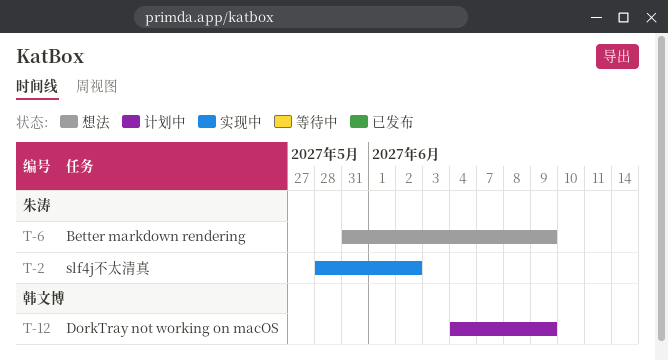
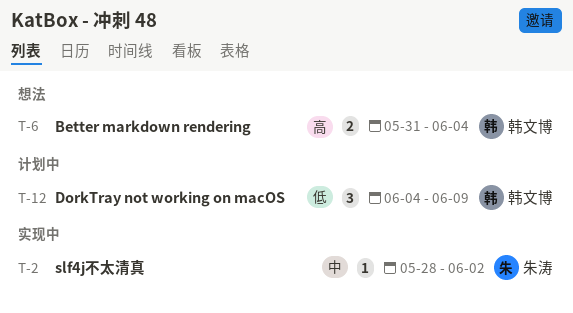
T-6, owner: 朱涛 -> 韩文博
T-6, due: Jun 9 -> Jun 4

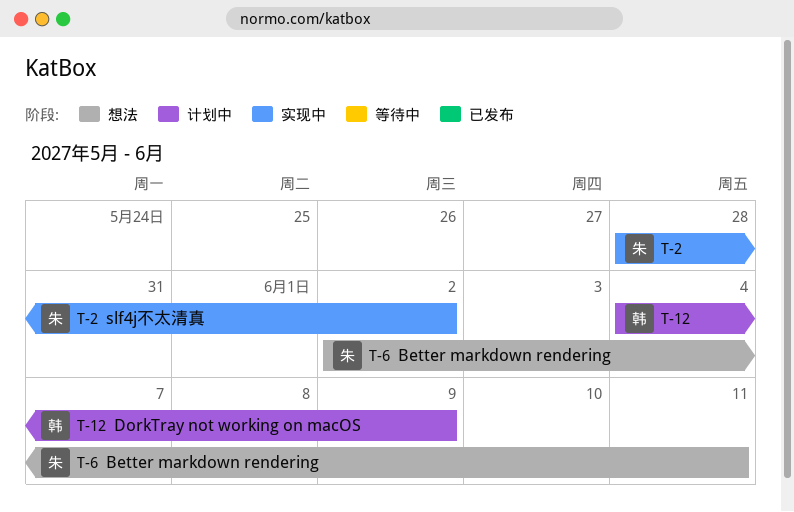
T-6, owner: 韩文博 -> 朱涛
T-6, start: May 31 -> Jun 2
T-6, due: Jun 4 -> Jun 11

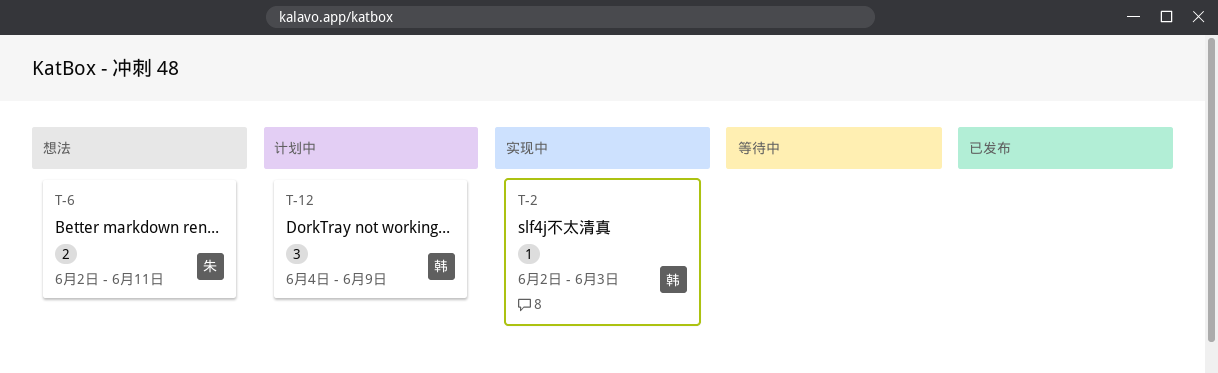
T-2, owner: 朱 -> 韩
T-2, start: May 28 -> Jun 2
T-2, due: Jun 2 -> Jun 3

